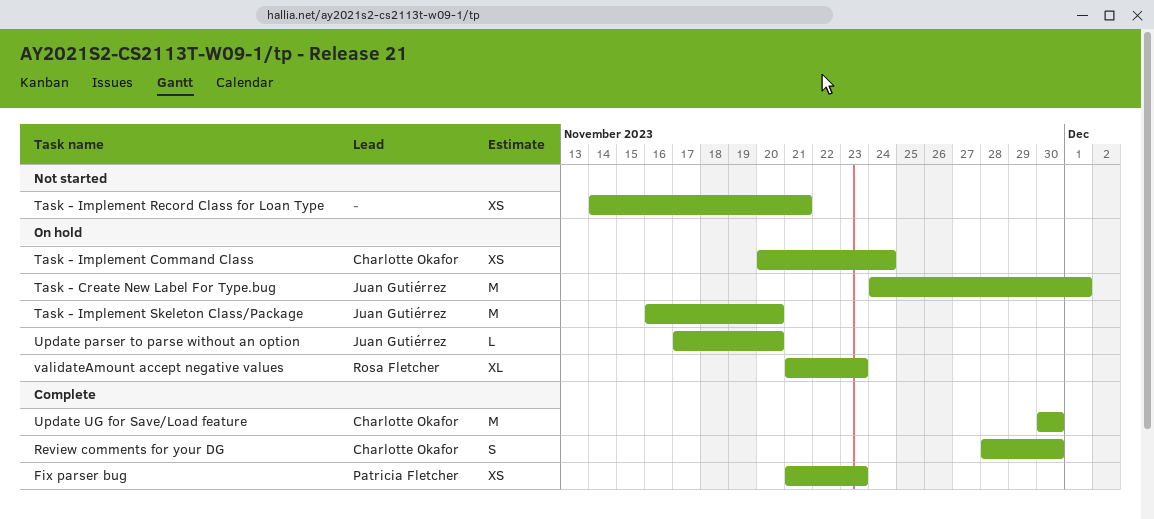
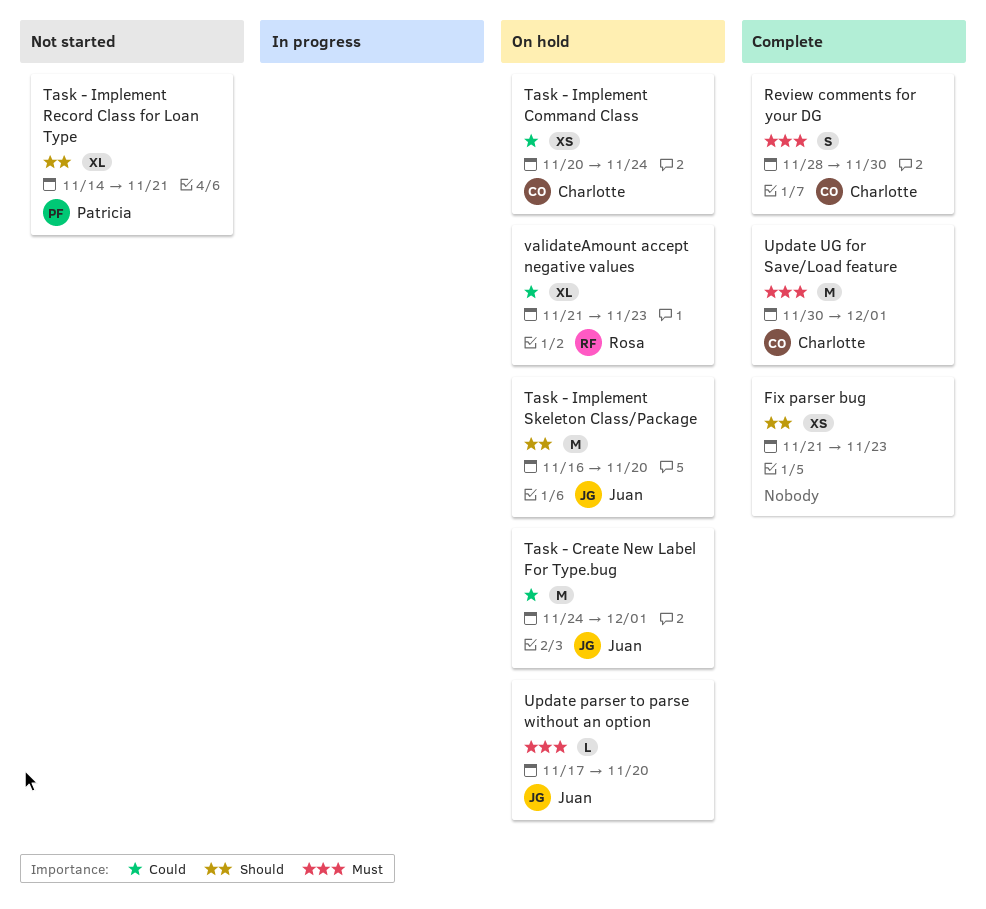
Fix parser bug, owner: Patricia Fletcher -> none
Task - Implement Record Class for Loan Type, owner: none -> Patricia Fletcher
Task - Implement Record Class for Loan Type, estimate: XS -> XL
Update UG for Save/Load feature, due: Nov 30 -> Dec 1

